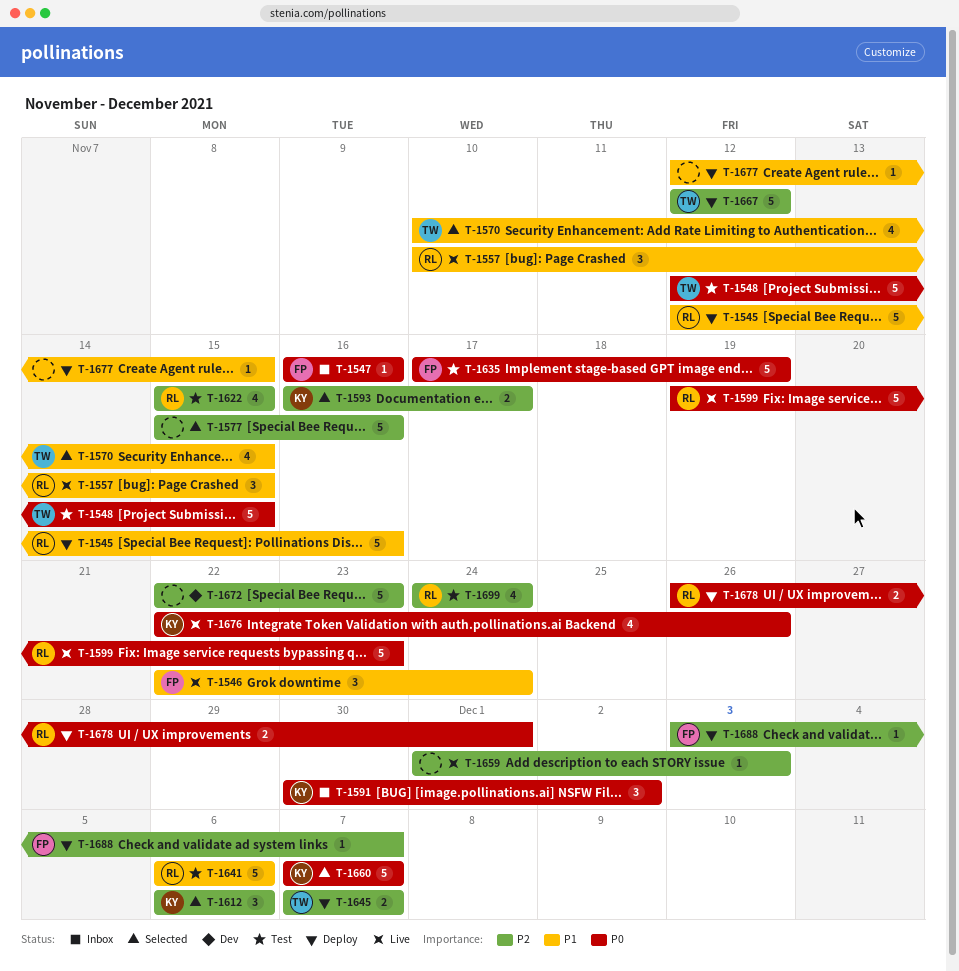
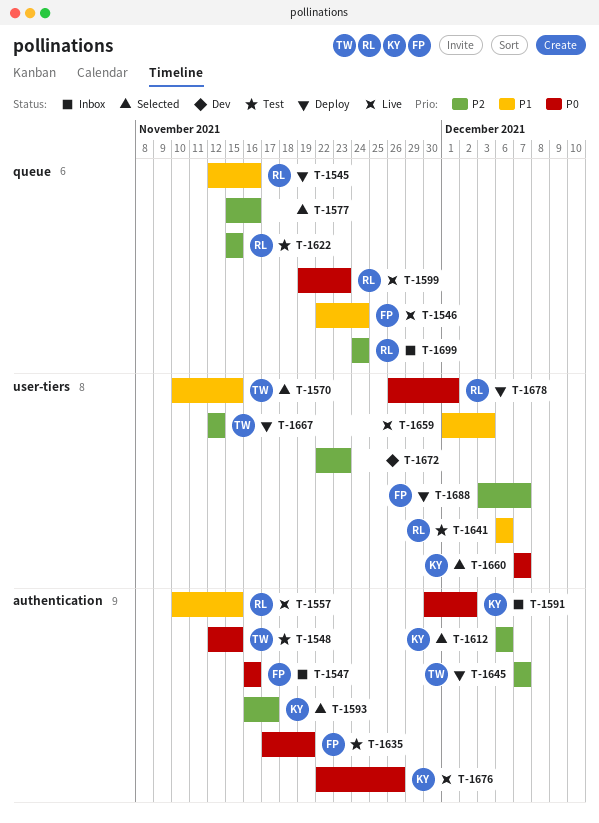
T-1659, priority: P2 -> P1
T-1677: present -> none
T-1699, status: Test -> Inbox

